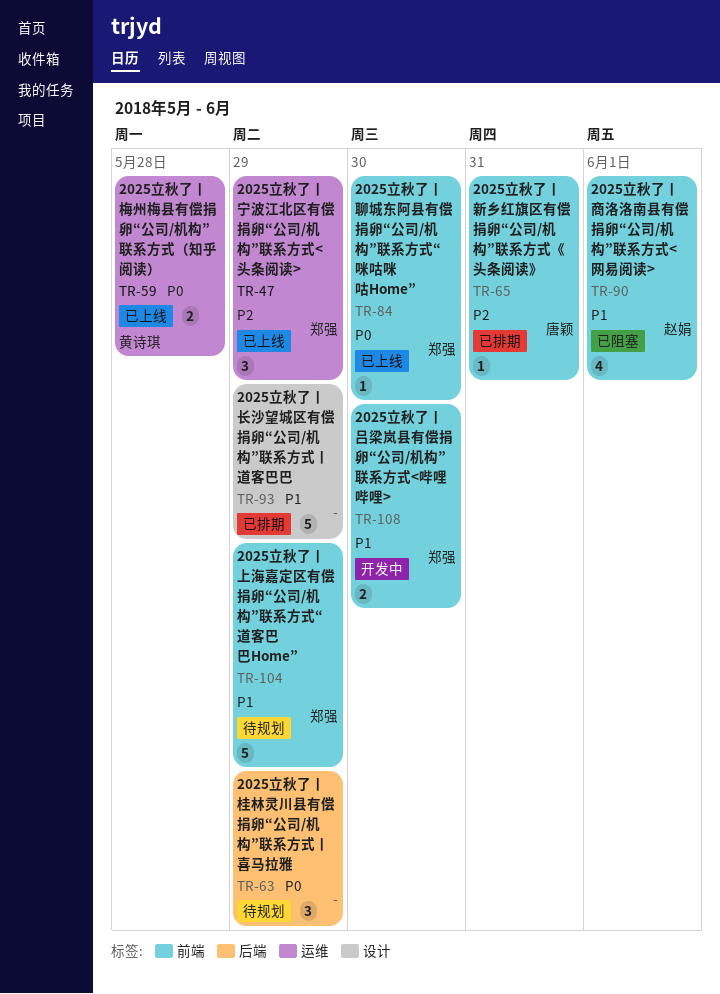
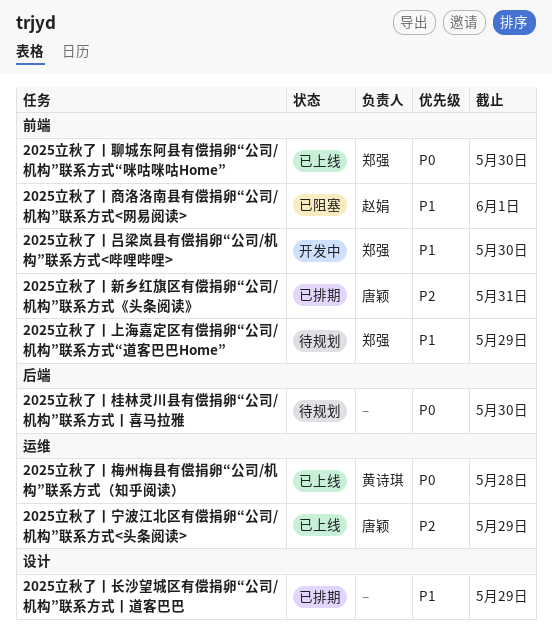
2025立秋了丨宁波江北区有偿捐卵“公司/机构”联系方式<头条阅读>, owner: 郑强 -> 唐颖
2025立秋了丨桂林灵川县有偿捐卵“公司/机构”联系方式丨喜马拉雅, due: May 29 -> May 30

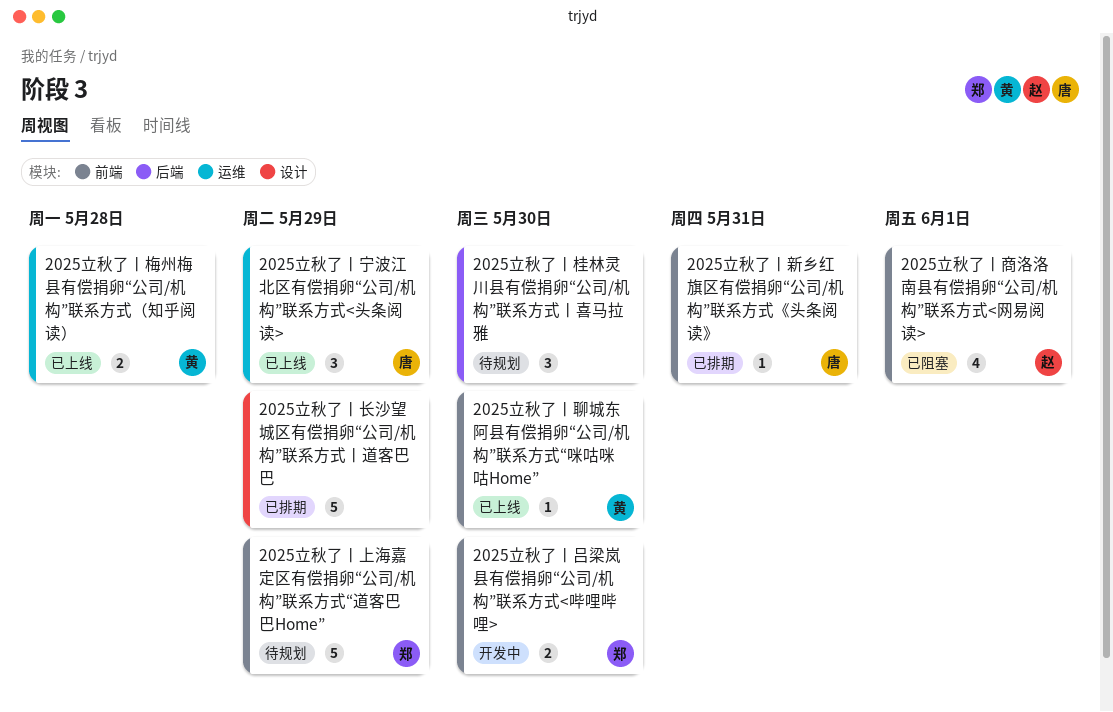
2025立秋了丨聊城东阿县有偿捐卵“公司/机构”联系方式“咪咕咪咕Home”, owner: 郑强 -> 黄诗琪

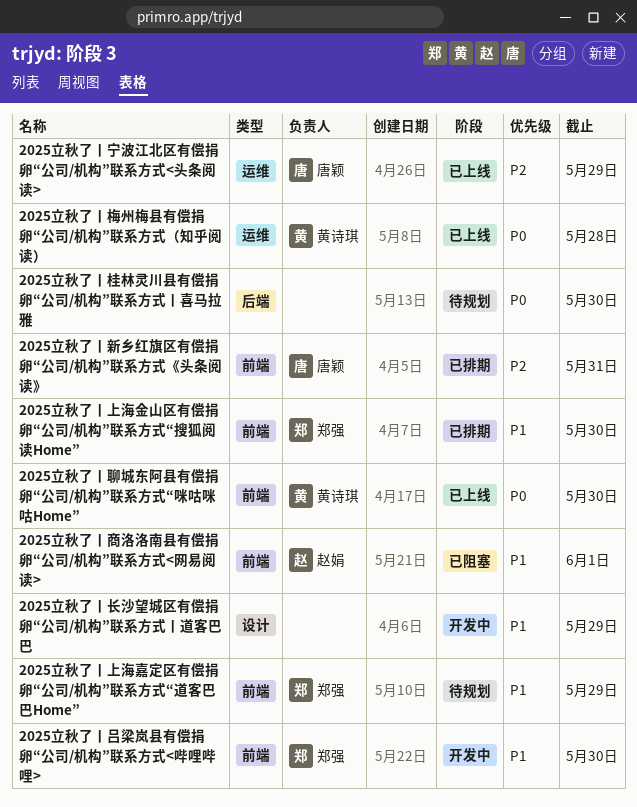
2025立秋了丨上海金山区有偿捐卵“公司/机构”联系方式“搜狐阅读Home”: none -> present
2025立秋了丨长沙望城区有偿捐卵“公司/机构”联系方式丨道客巴巴, status: 已排期 -> 开发中

